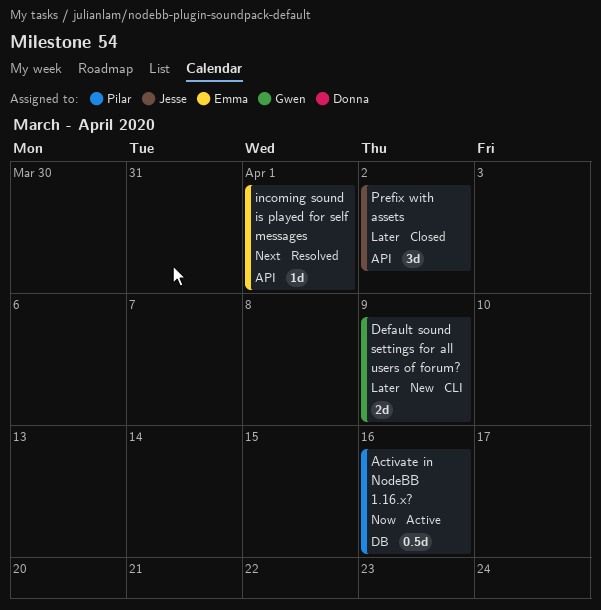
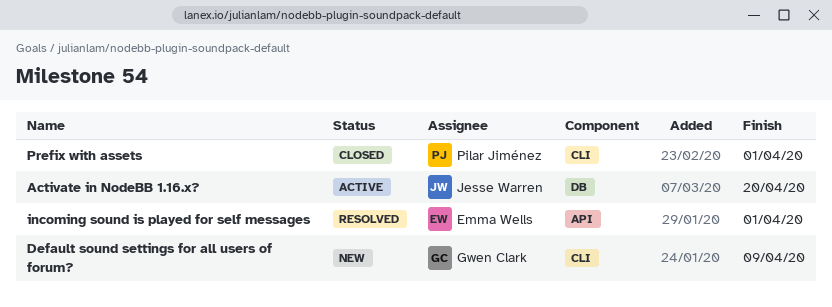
Activate in NodeBB 1.16.x?, owner: Pilar Jiménez -> Jesse Warren
Activate in NodeBB 1.16.x?, due: Apr 16 -> Apr 20
Prefix with assets, owner: Jesse Warren -> Pilar Jiménez
Prefix with assets, label: API -> CLI
Prefix with assets, due: Apr 2 -> Apr 1

